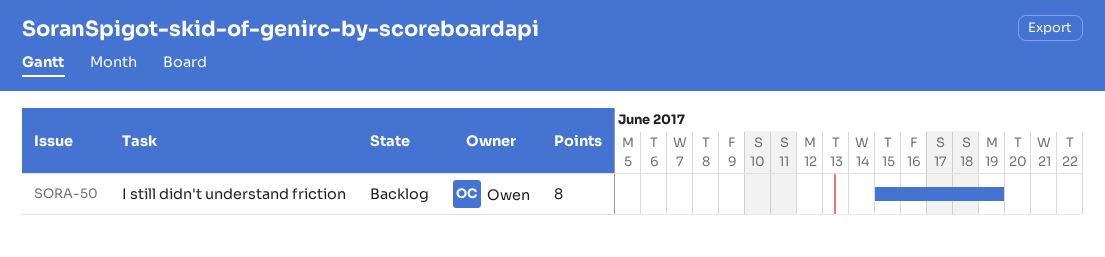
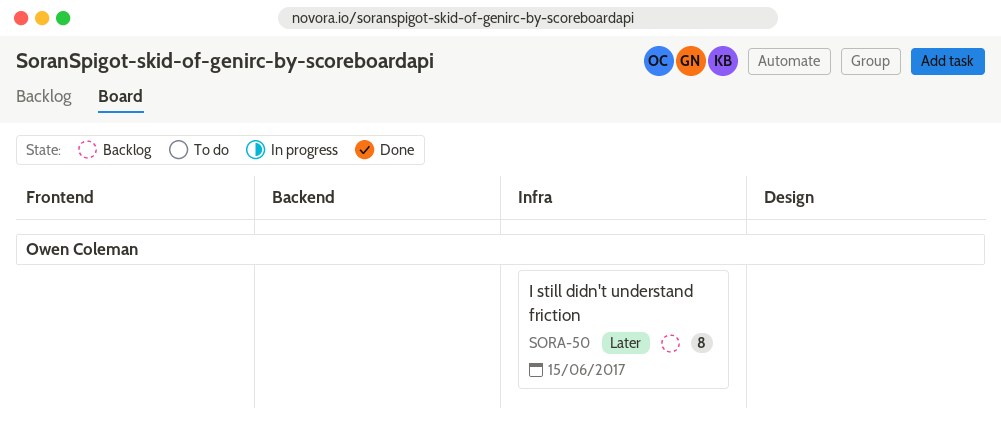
SORA-50, due: Jun 19 -> Jun 15

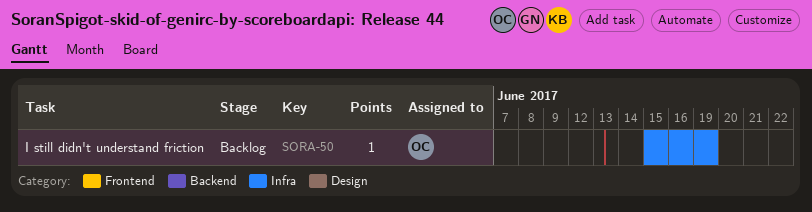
SORA-50, estimate: 8 -> 1
SORA-50, due: Jun 15 -> Jun 19

